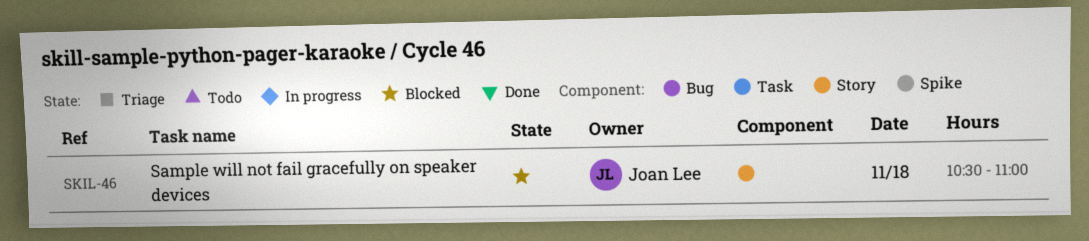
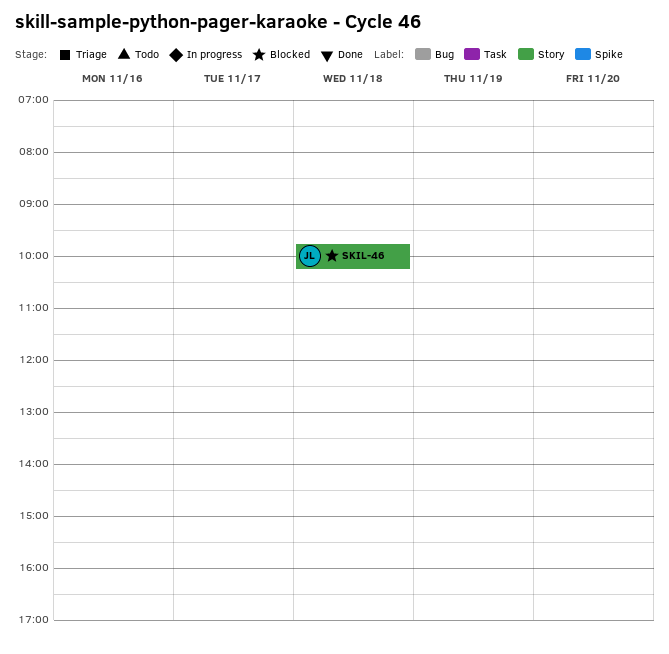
SKIL-46, begins: 10:30 -> 09:45
SKIL-46, ends: 11:00 -> 10:15

